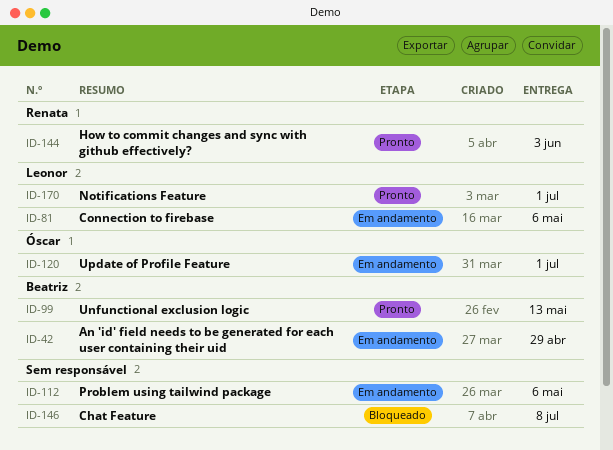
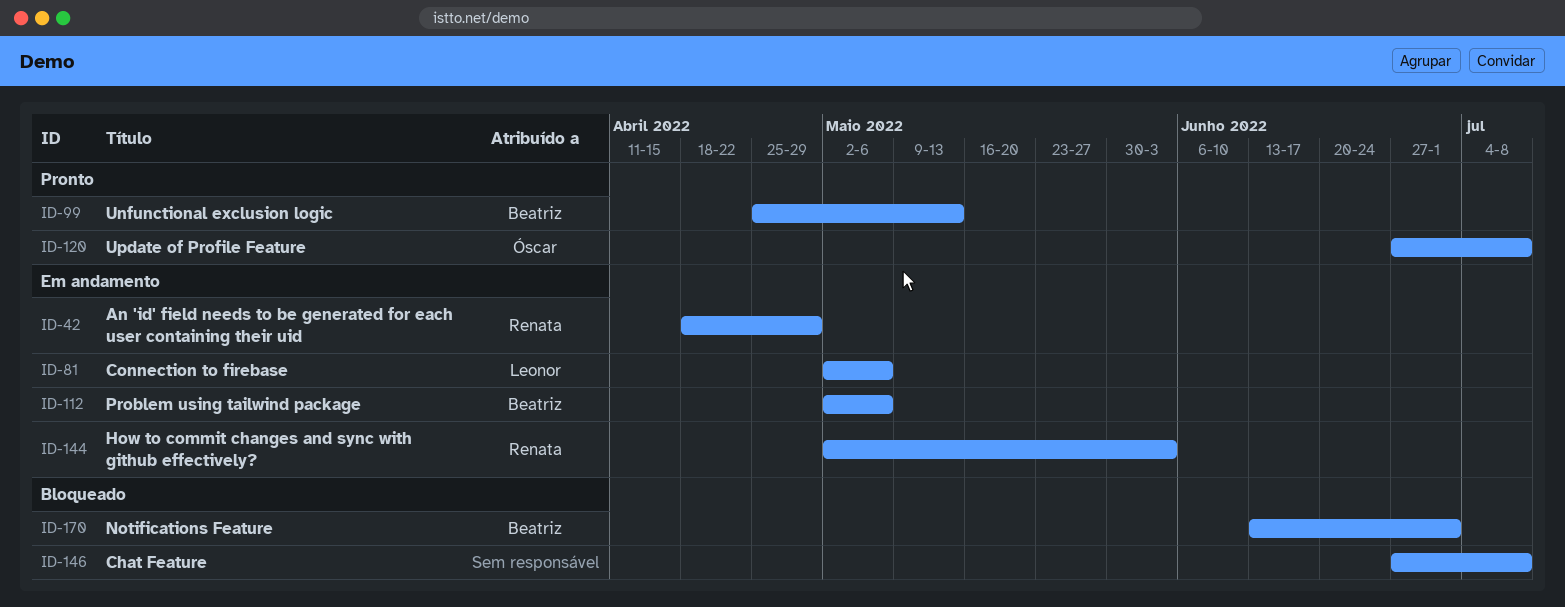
ID-42, owner: Beatriz -> Renata
ID-112, owner: none -> Beatriz
ID-120, status: Em andamento -> Pronto
ID-120, due: Jul 1 -> Jul 8
ID-144, status: Pronto -> Em andamento
ID-170, status: Pronto -> Bloqueado
ID-170, owner: Leonor -> Beatriz

